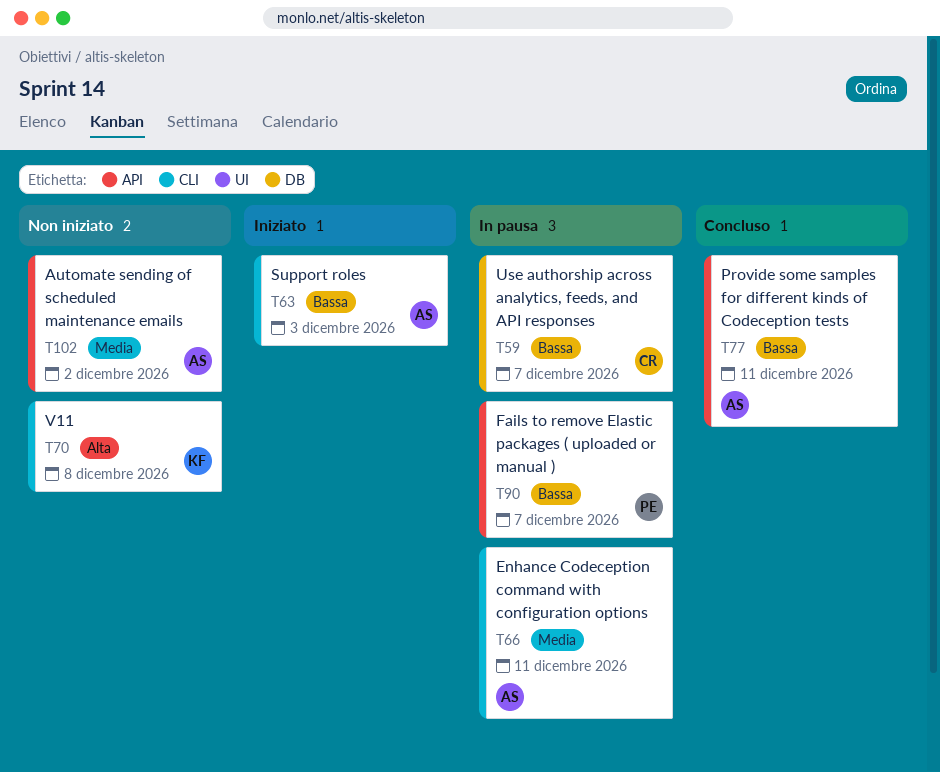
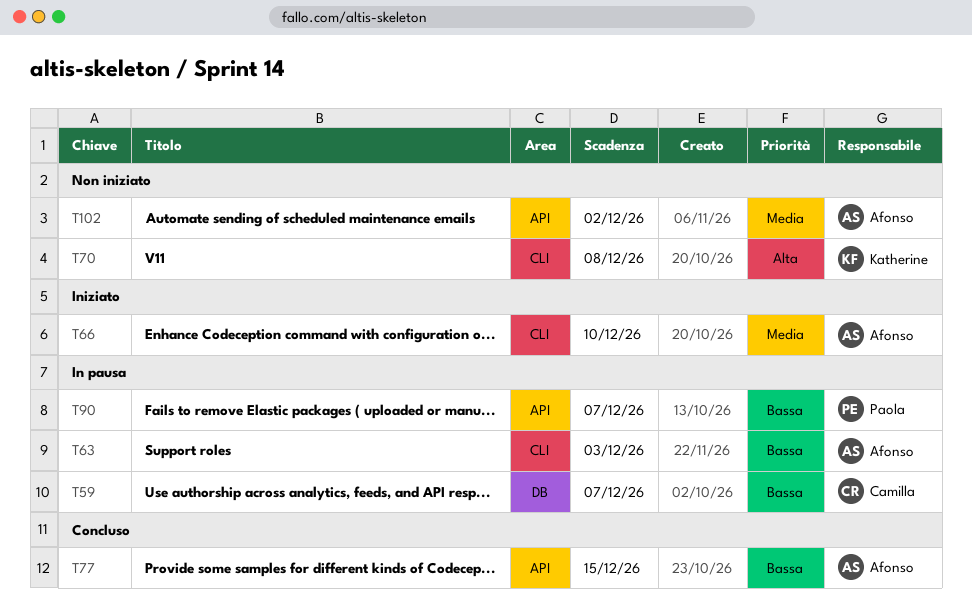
T63, status: Iniziato -> In pausa
T66, status: In pausa -> Iniziato
T66, due: Dec 11 -> Dec 10
T77, due: Dec 11 -> Dec 15

